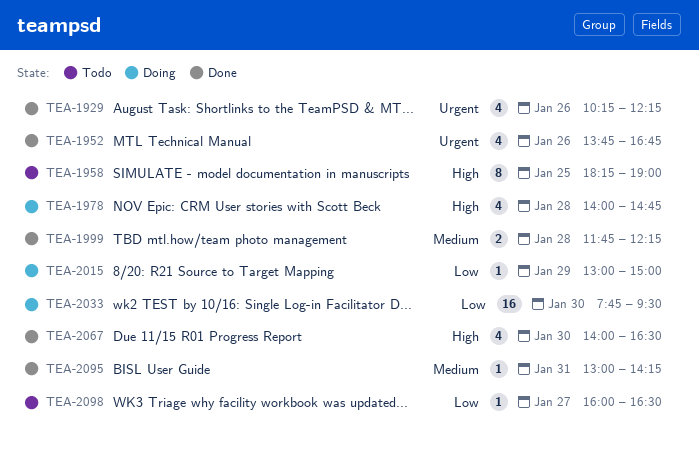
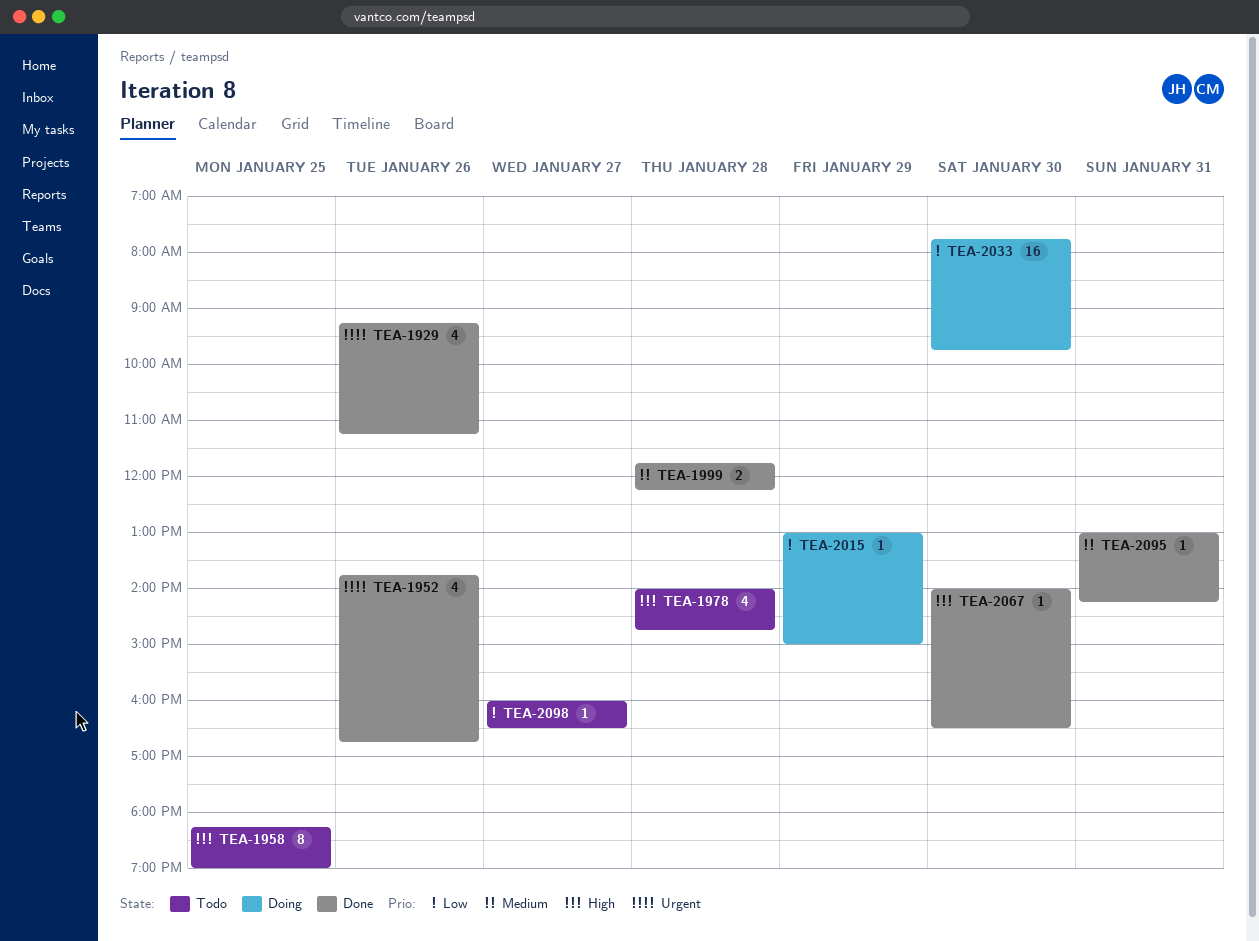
TEA-1929, begins: 10:15 -> 09:15
TEA-1929, ends: 12:15 -> 11:15
TEA-1978, status: Doing -> Todo
TEA-2033, ends: 09:30 -> 09:45
TEA-2067, estimate: 4 -> 1

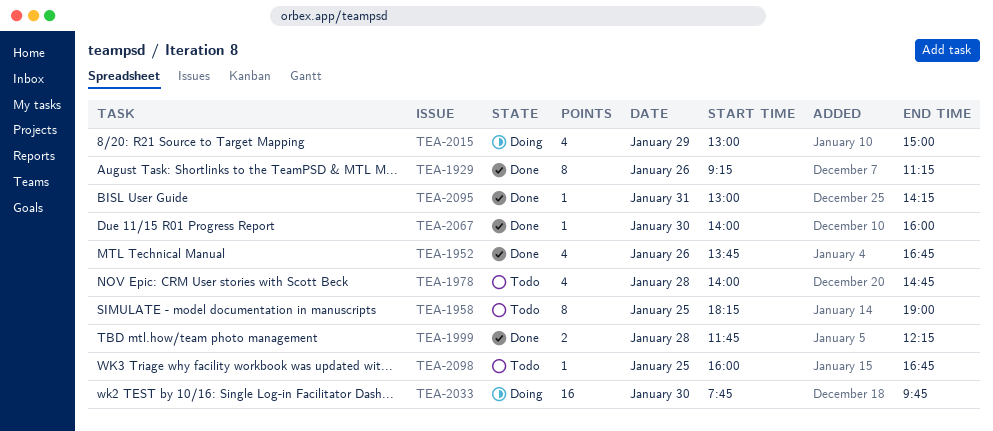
TEA-1929, estimate: 4 -> 8
TEA-2015, estimate: 1 -> 4
TEA-2067, ends: 16:30 -> 16:00
TEA-2098, day: Jan 27 -> Jan 25
TEA-2098, ends: 16:30 -> 16:45

